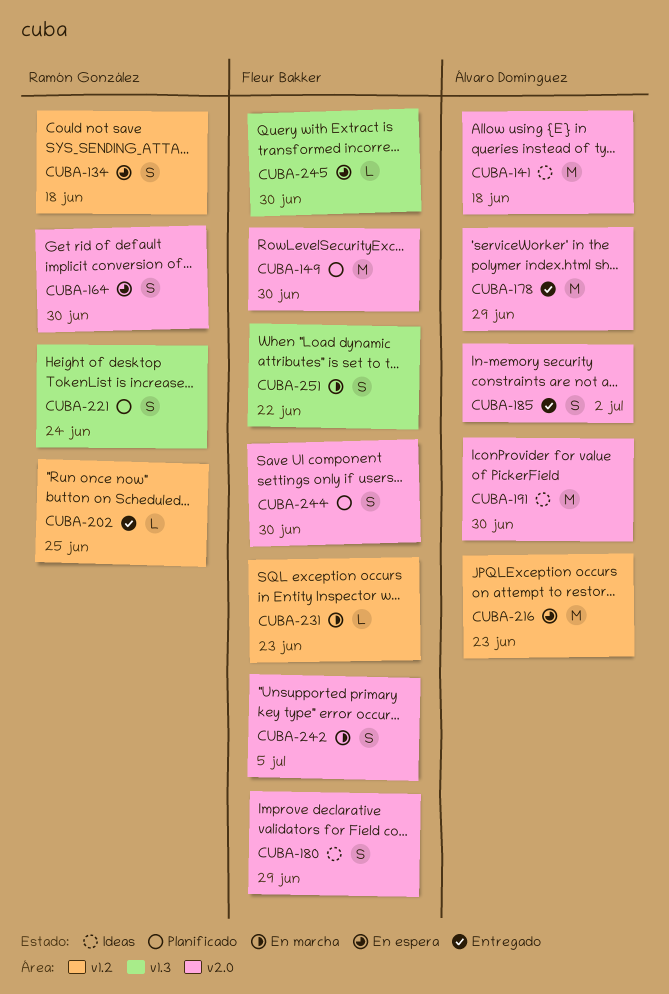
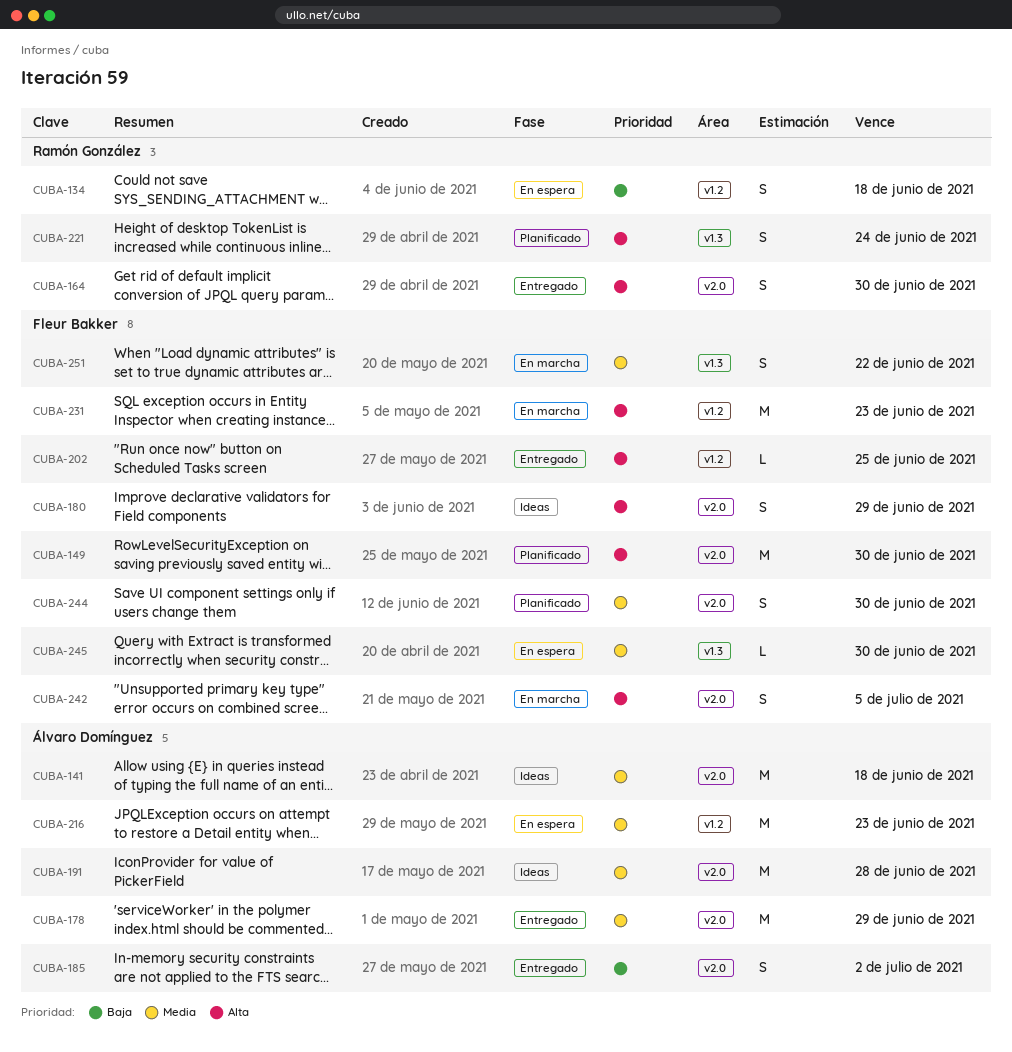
CUBA-164, status: En espera -> Entregado
CUBA-191, due: Jun 30 -> Jun 28
CUBA-202, owner: Ramón González -> Fleur Bakker
CUBA-231, estimate: L -> M

